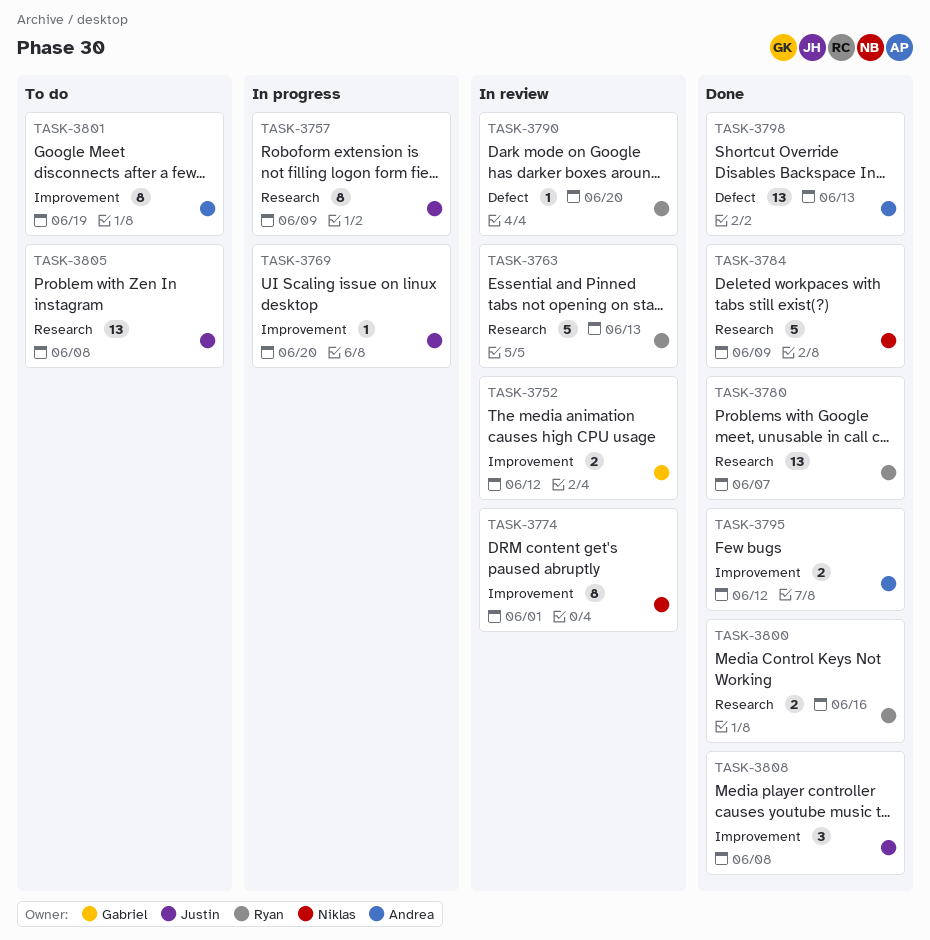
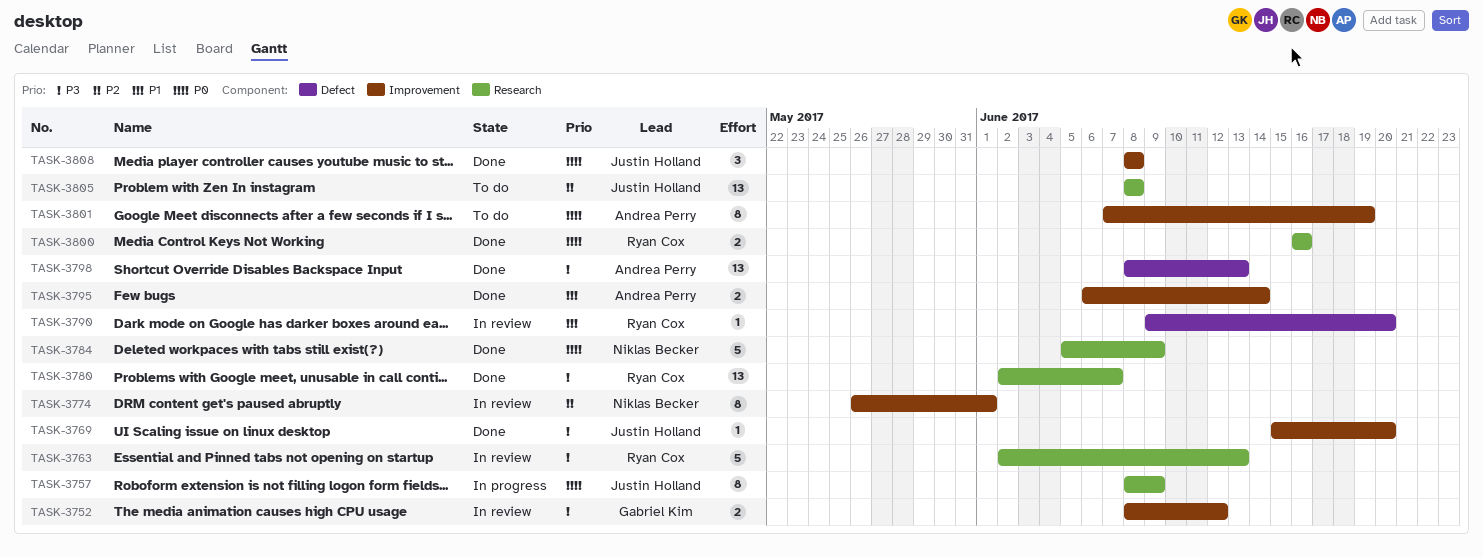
TASK-3769, status: In progress -> Done
TASK-3795, due: Jun 12 -> Jun 14

